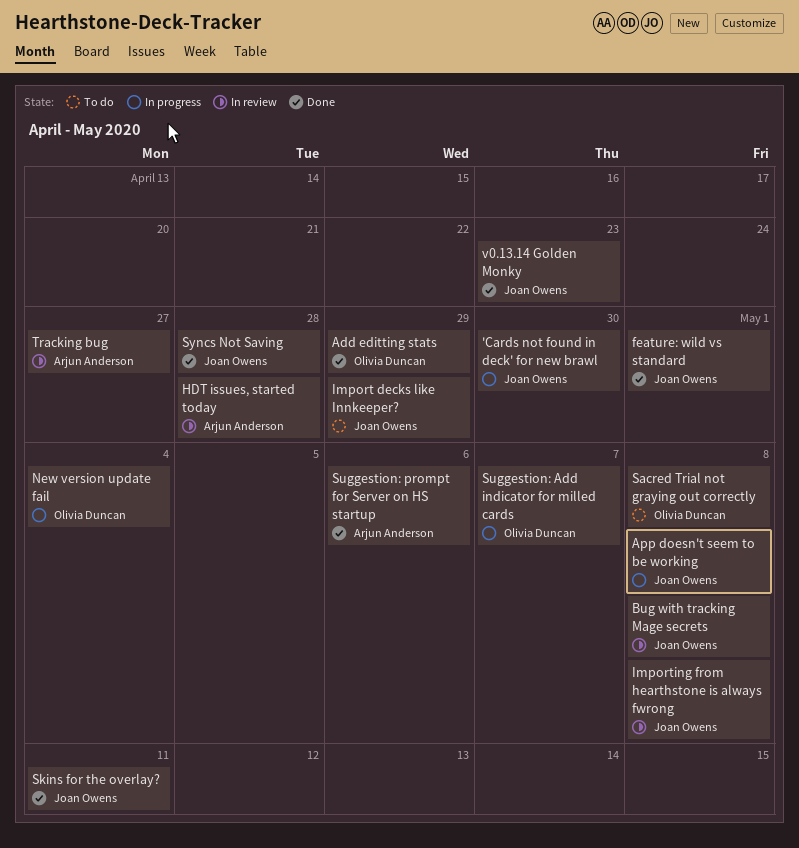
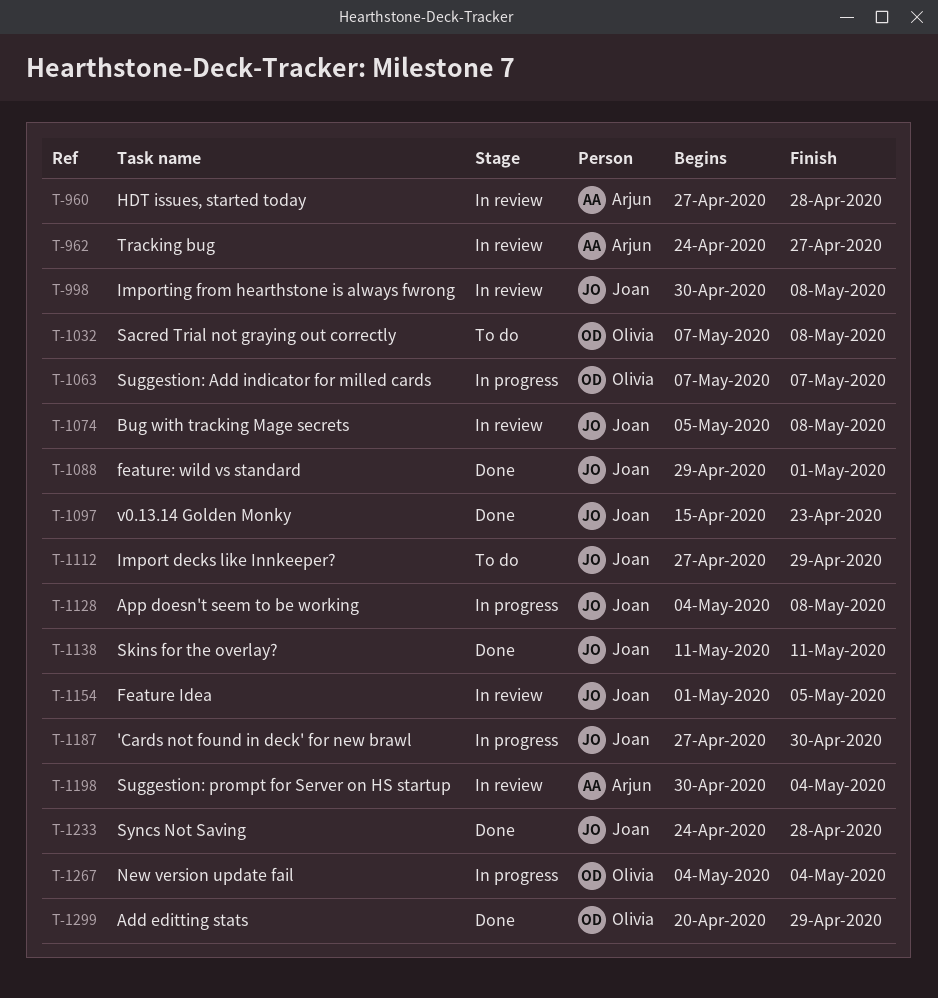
Feature Idea: none -> present
Suggestion: prompt for Server on HS startup, status: Done -> In review
Suggestion: prompt for Server on HS startup, due: May 6 -> May 4

